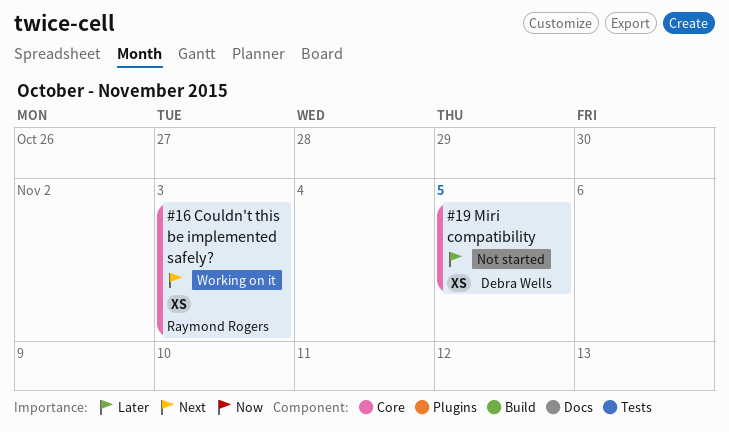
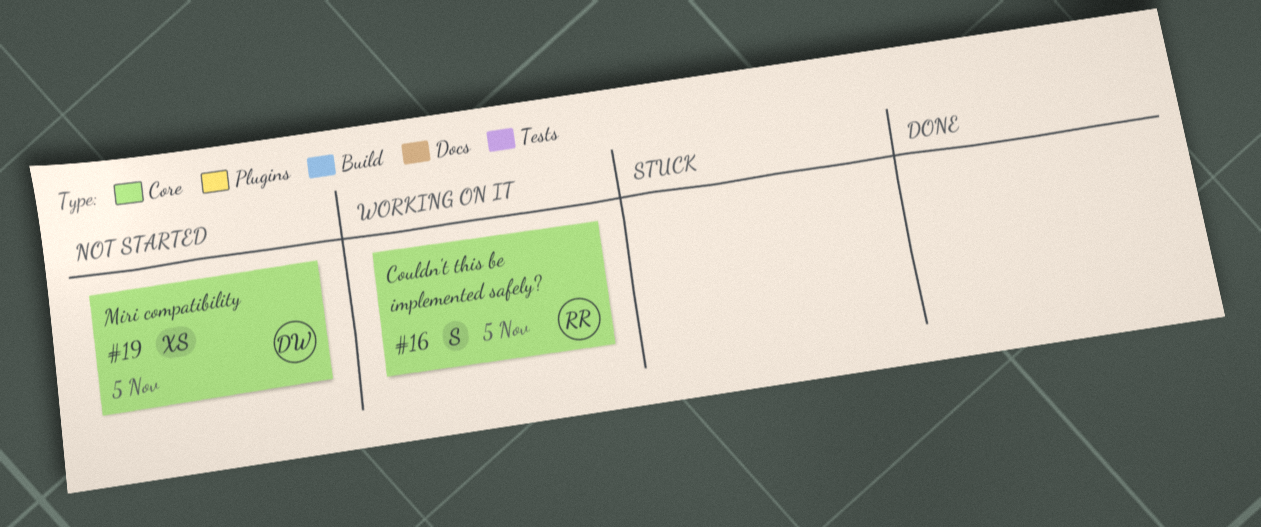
#16, estimate: XS -> S
#16, due: Nov 3 -> Nov 5

